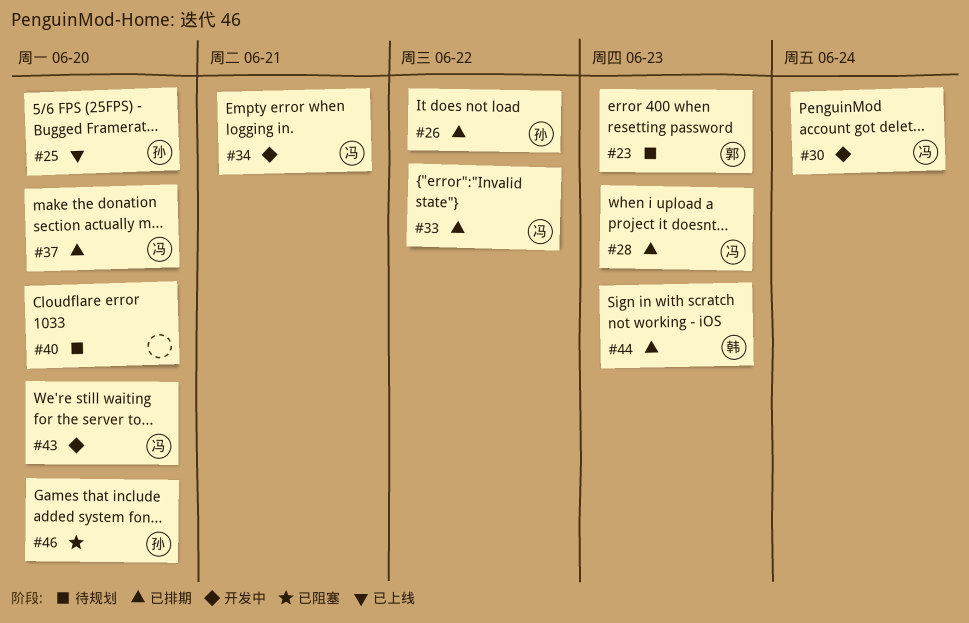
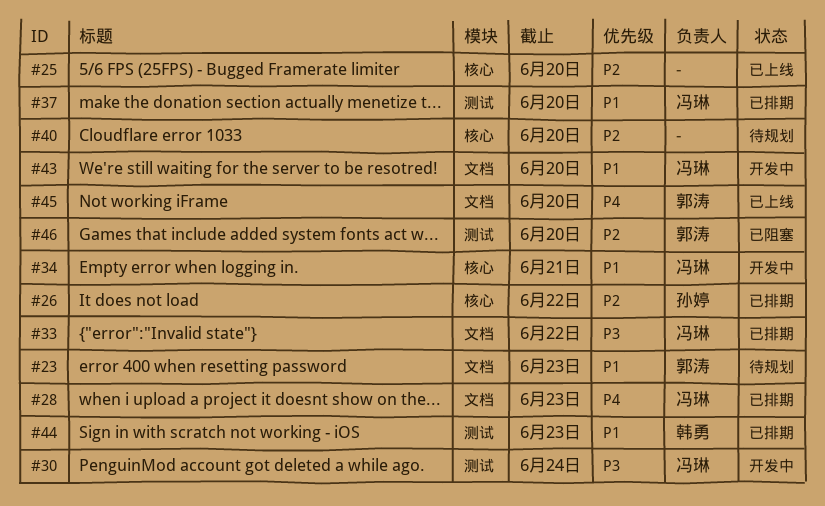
#25, owner: 孙婷 -> none
#45: none -> present
#46, owner: 孙婷 -> 郭涛

